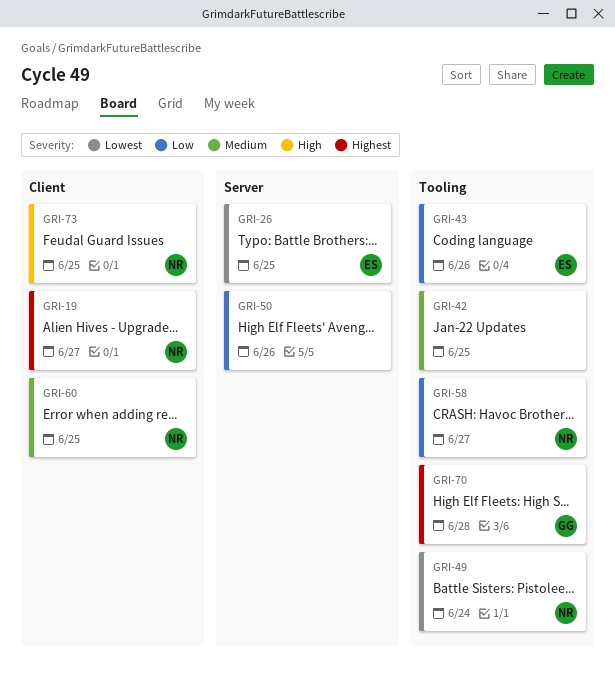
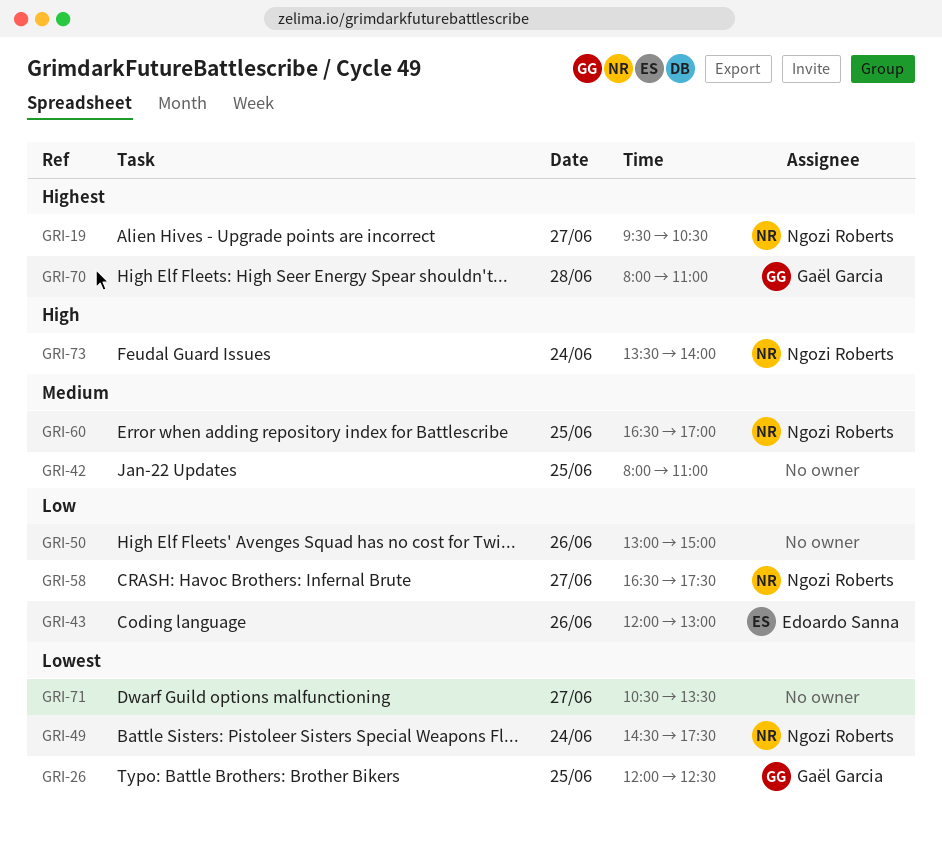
GRI-26, owner: Edoardo Sanna -> Gaël Garcia
GRI-71: none -> present
GRI-73, day: Jun 25 -> Jun 24

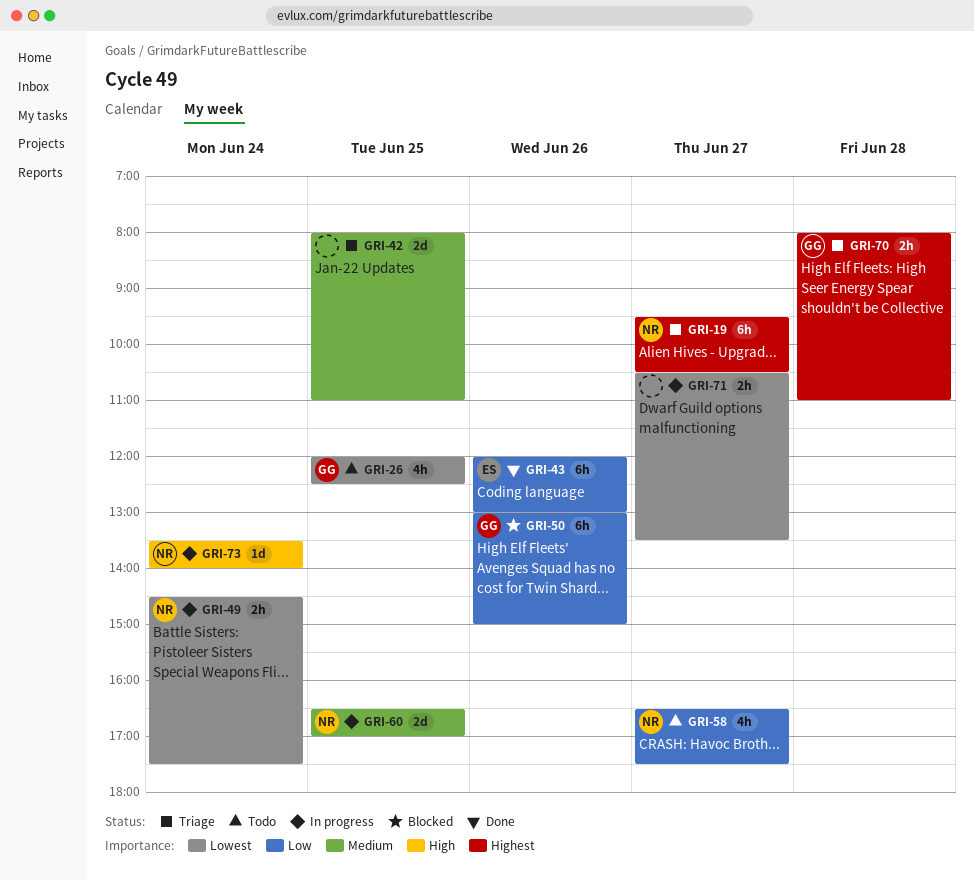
GRI-50, owner: none -> Gaël Garcia

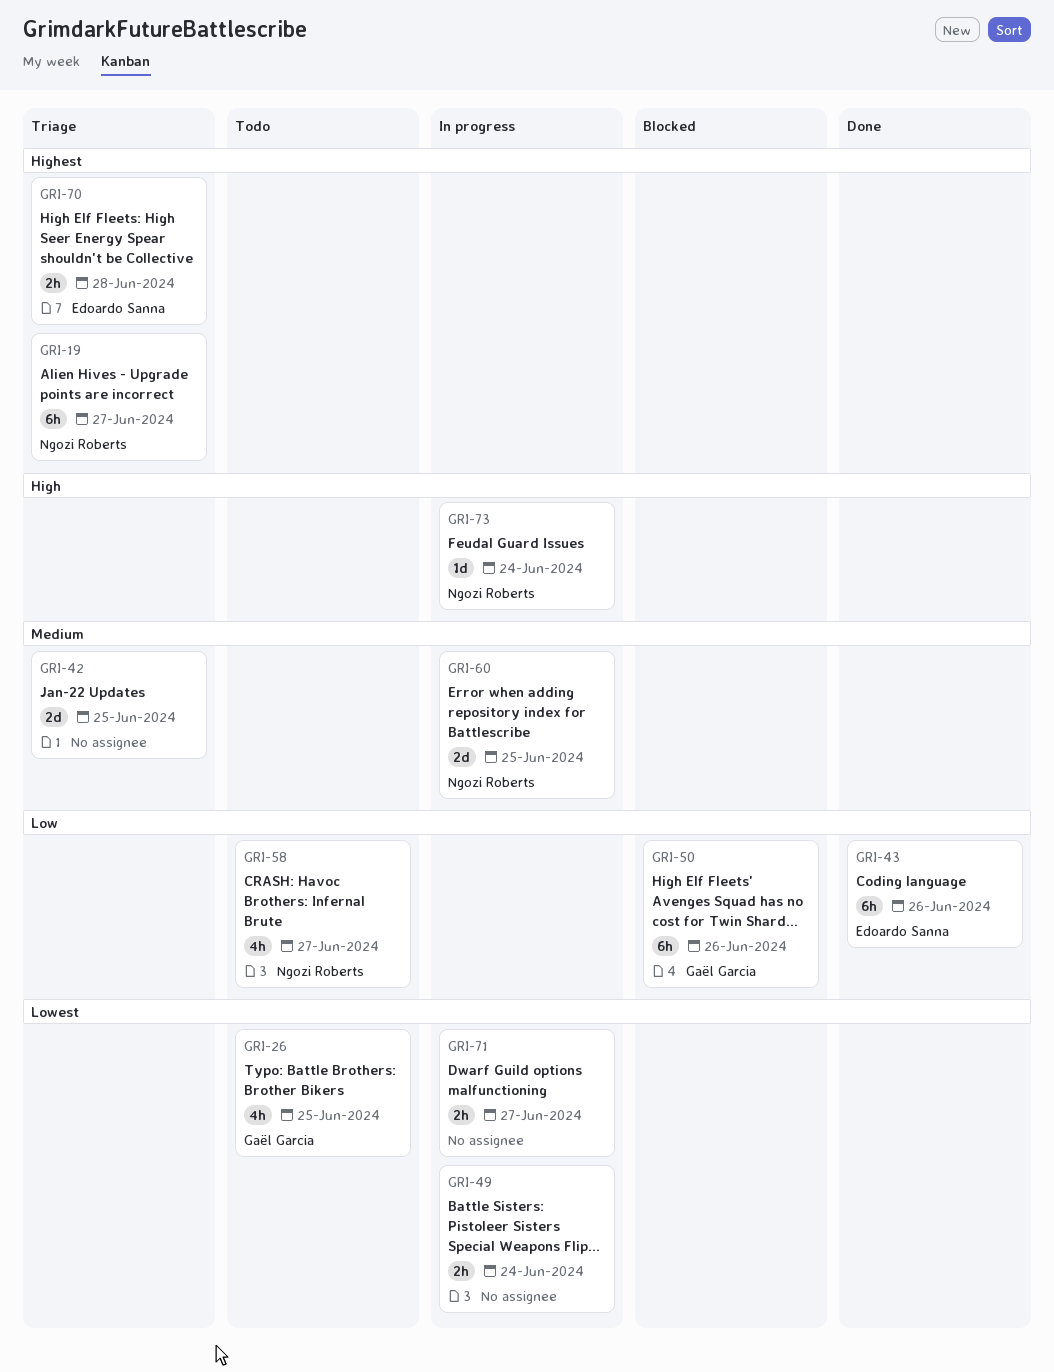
GRI-49, owner: Ngozi Roberts -> none
GRI-70, owner: Gaël Garcia -> Edoardo Sanna

